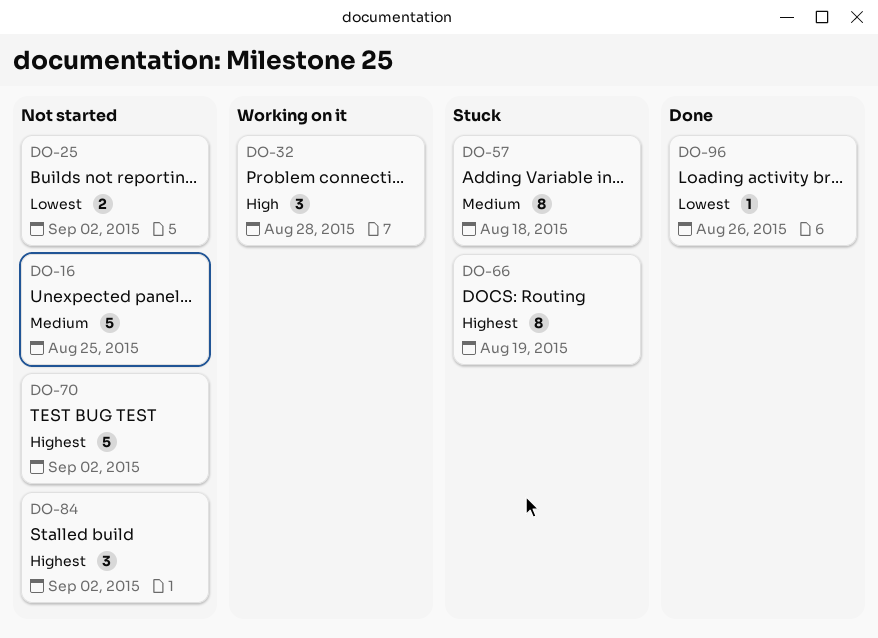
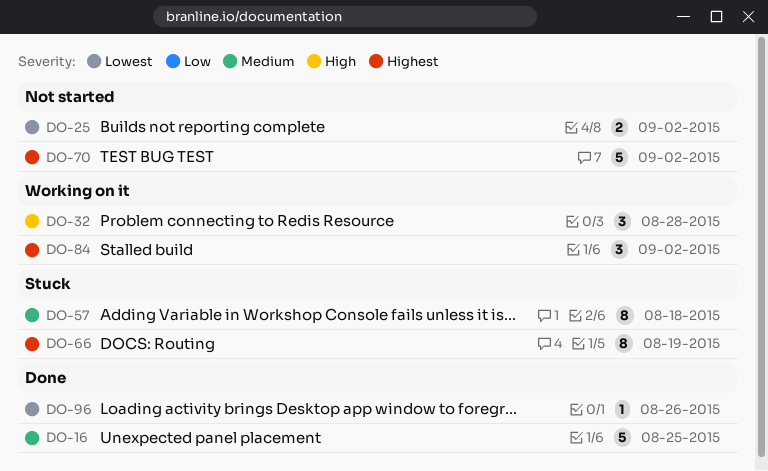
DO-16, status: Not started -> Done
DO-84, status: Not started -> Working on it

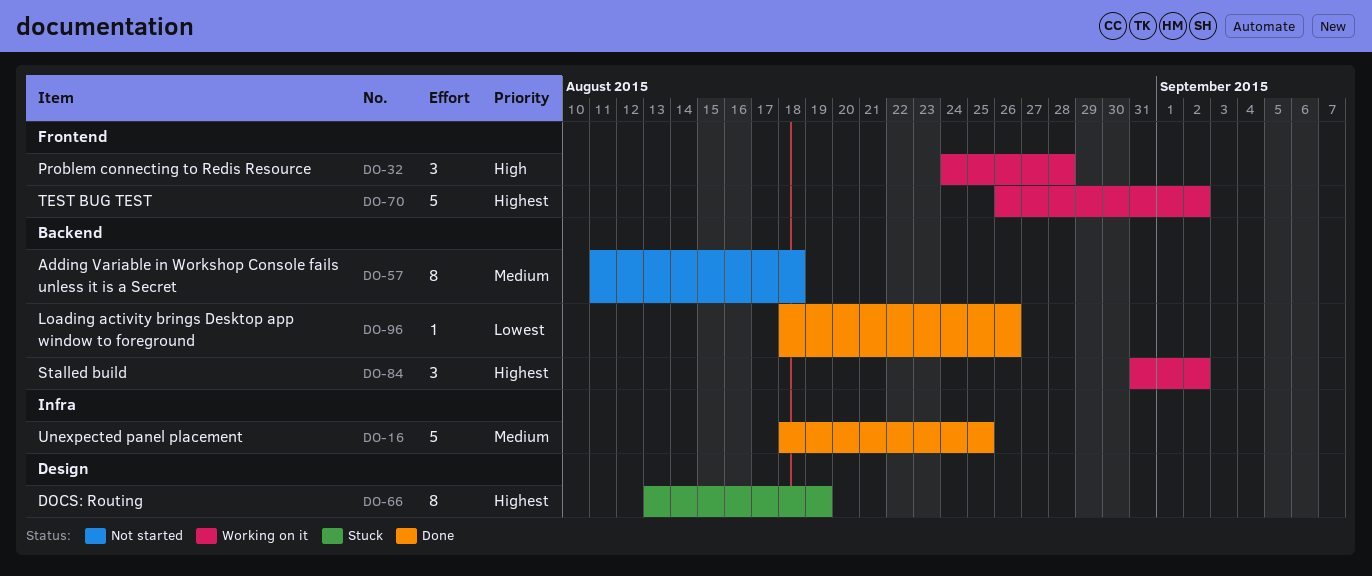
DO-25: present -> none
DO-57, status: Stuck -> Not started
DO-70, status: Not started -> Working on it

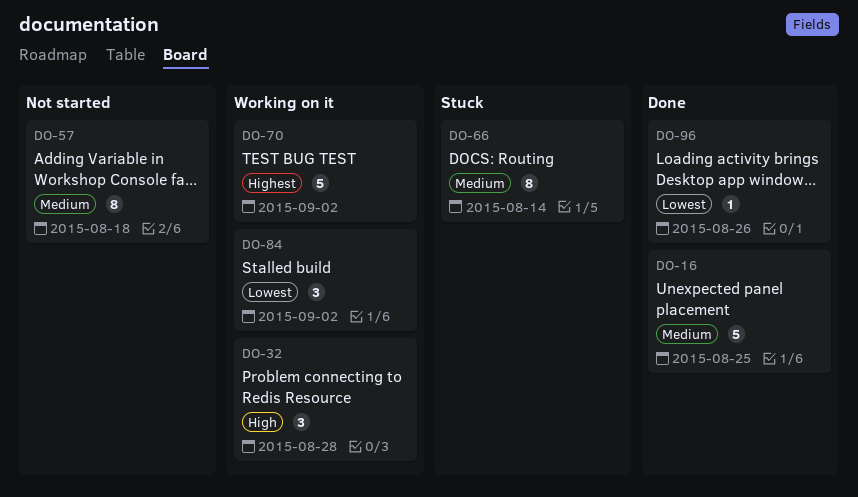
DO-66, priority: Highest -> Medium
DO-66, due: Aug 19 -> Aug 14
DO-84, priority: Highest -> Lowest

